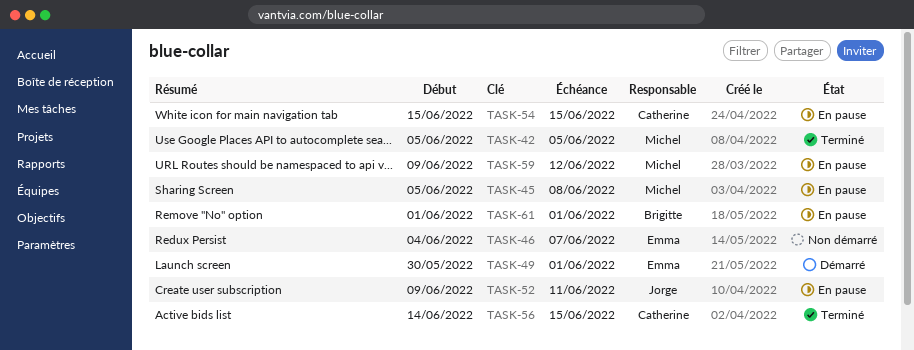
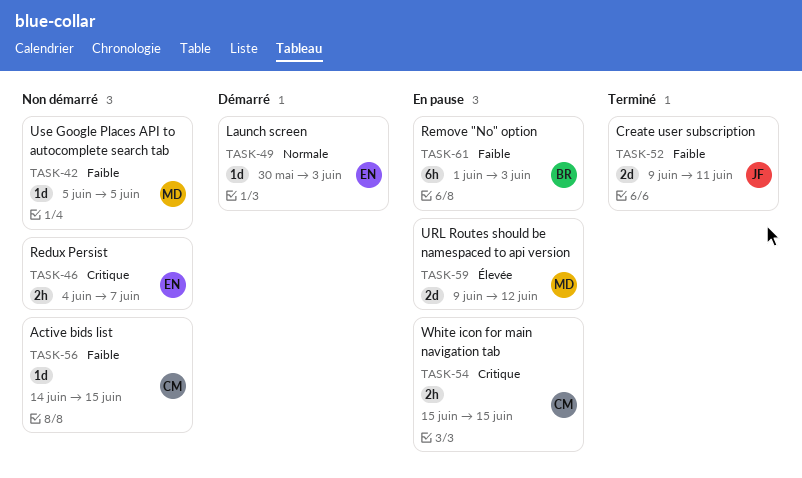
TASK-42, status: Terminé -> Non démarré
TASK-45: present -> none
TASK-49, due: Jun 1 -> Jun 3
TASK-52, status: En pause -> Terminé
TASK-56, status: Terminé -> Non démarré
TASK-61, due: Jun 1 -> Jun 3

